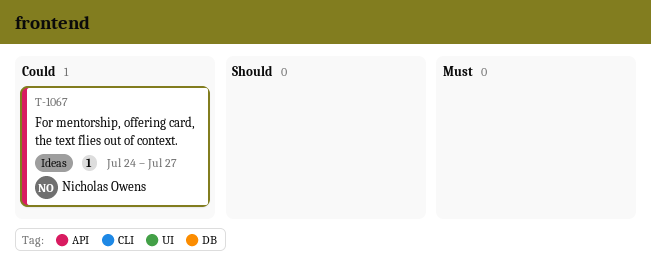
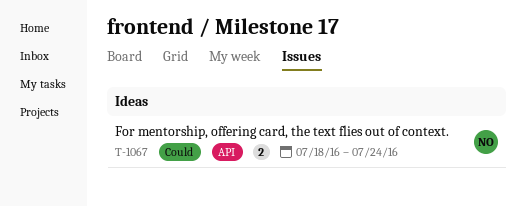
T-1067, estimate: 1 -> 2
T-1067, start: Jul 24 -> Jul 18
T-1067, due: Jul 27 -> Jul 24

